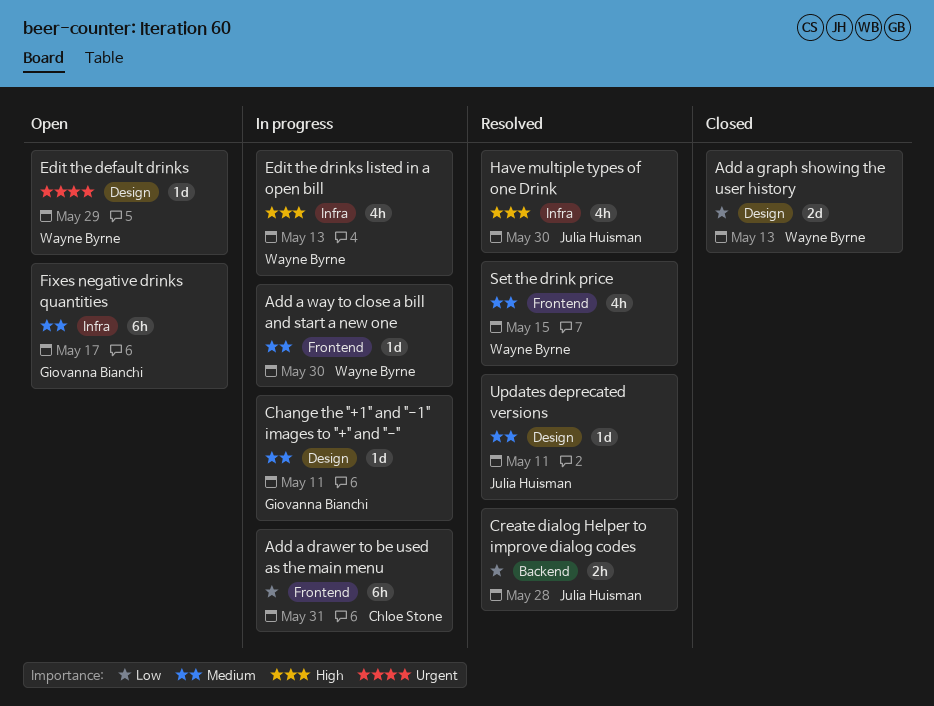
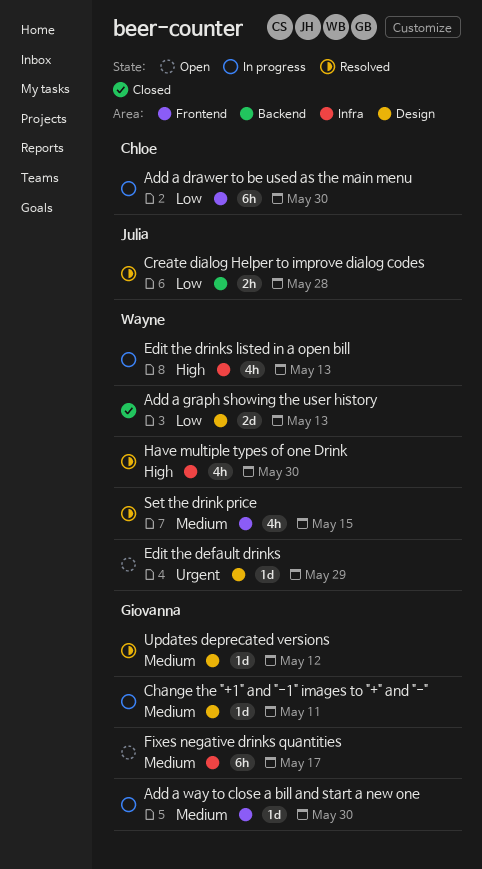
Add a drawer to be used as the main menu, due: May 31 -> May 30
Add a way to close a bill and start a new one, owner: Wayne Byrne -> Giovanna Bianchi
Have multiple types of one Drink, owner: Julia Huisman -> Wayne Byrne
Updates deprecated versions, owner: Julia Huisman -> Giovanna Bianchi
Updates deprecated versions, due: May 11 -> May 12

